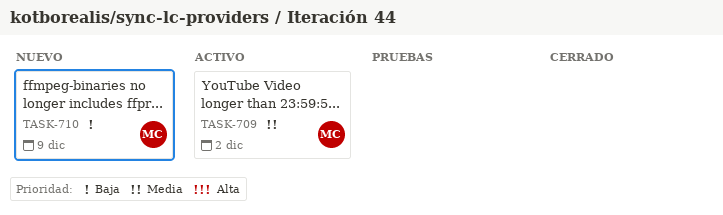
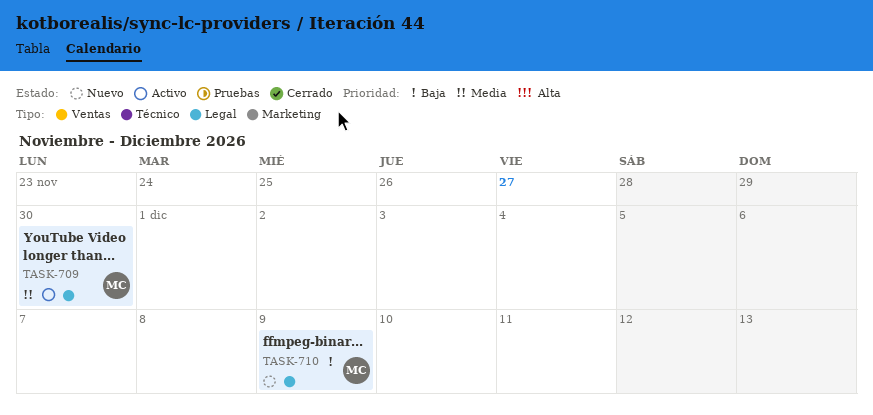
TASK-709, due: Dec 2 -> Nov 30

